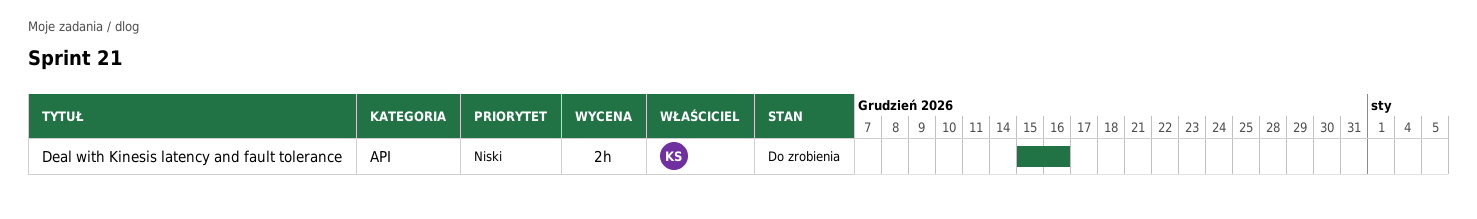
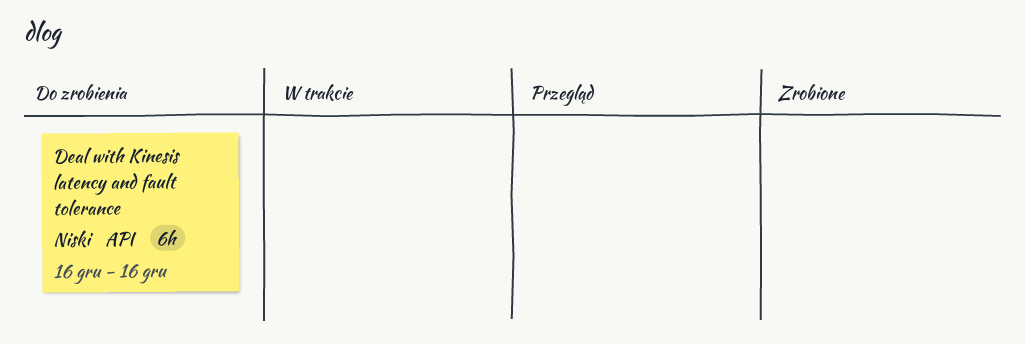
Deal with Kinesis latency and fault tolerance, estimate: 2h -> 6h
Deal with Kinesis latency and fault tolerance, start: Dec 15 -> Dec 16

